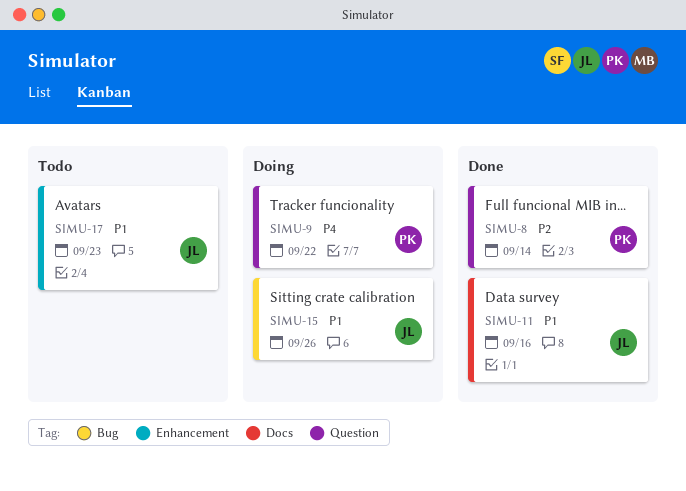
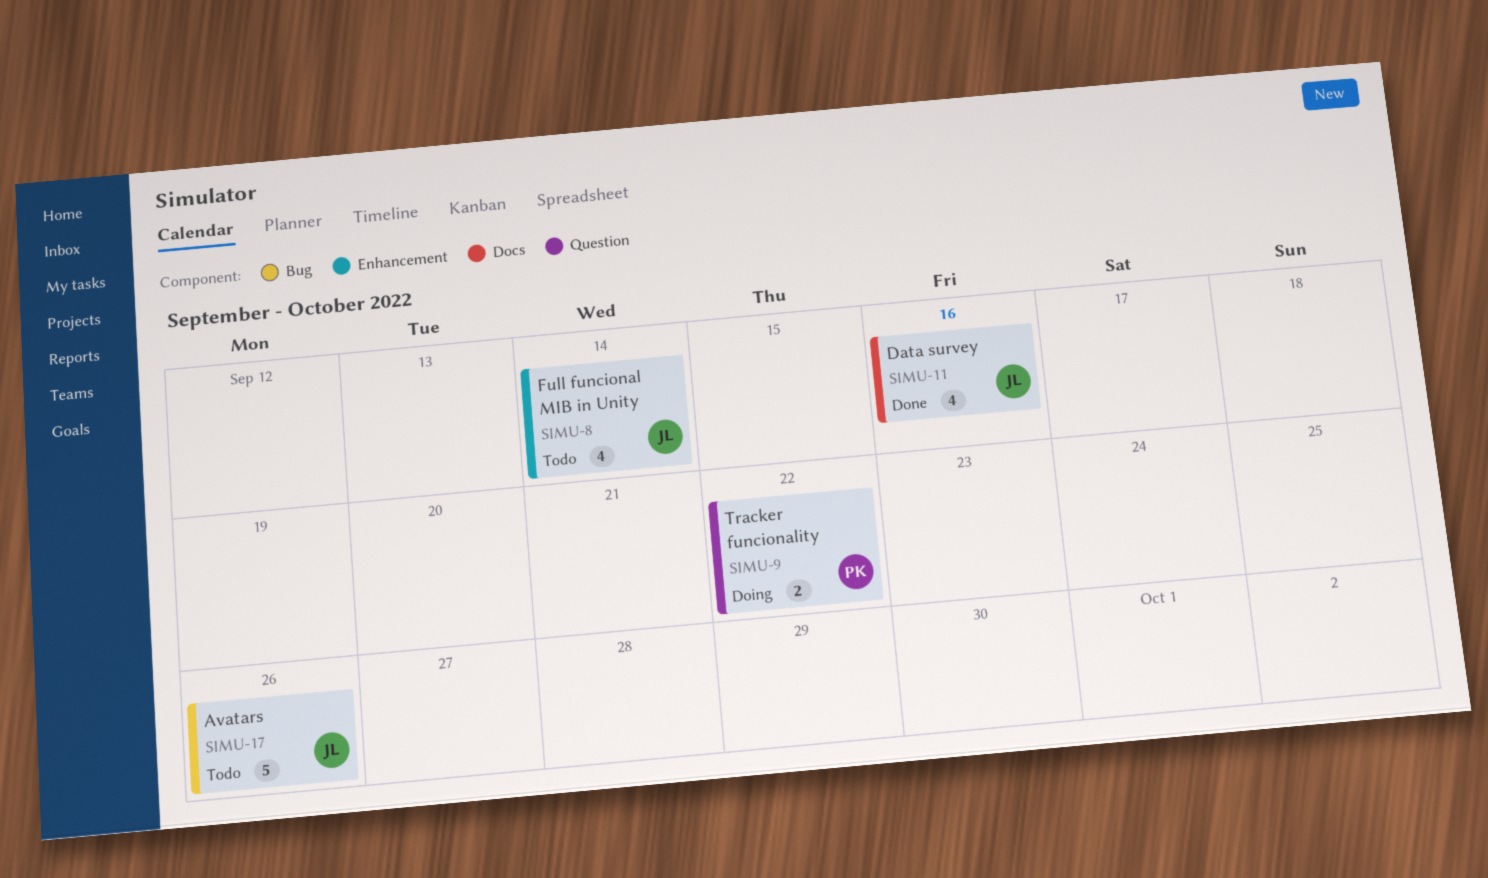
SIMU-8, status: Done -> Todo
SIMU-8, owner: PK -> JL
SIMU-8, label: Question -> Enhancement
SIMU-15: present -> none
SIMU-17, label: Enhancement -> Bug
SIMU-17, due: Sep 23 -> Sep 26

